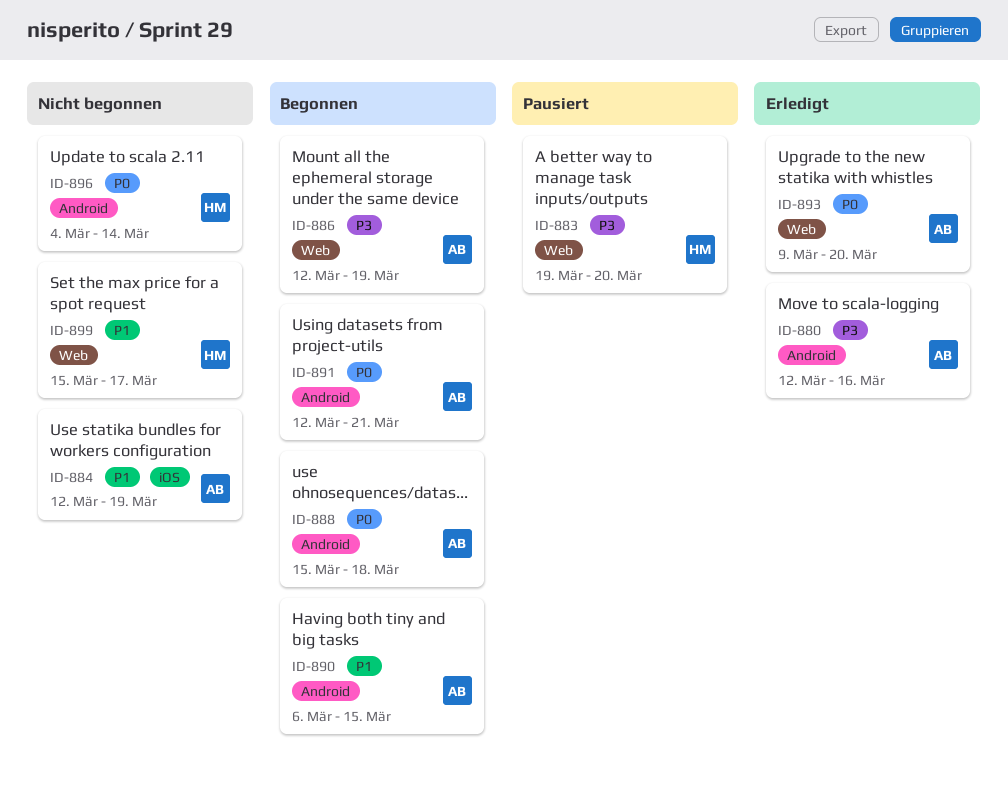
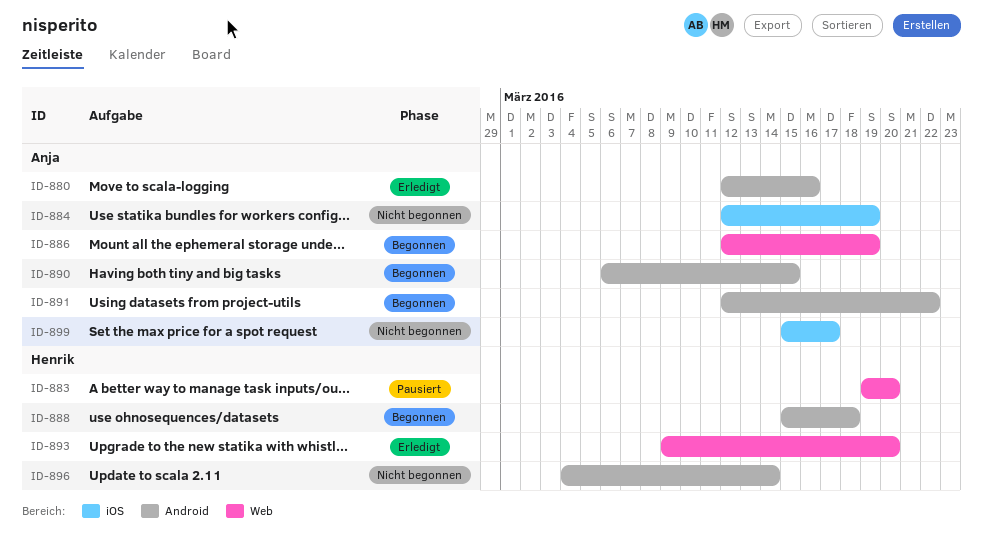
ID-888, owner: Anja -> Henrik
ID-891, due: Mar 21 -> Mar 22
ID-893, owner: Anja -> Henrik
ID-899, owner: Henrik -> Anja
ID-899, label: Web -> iOS

